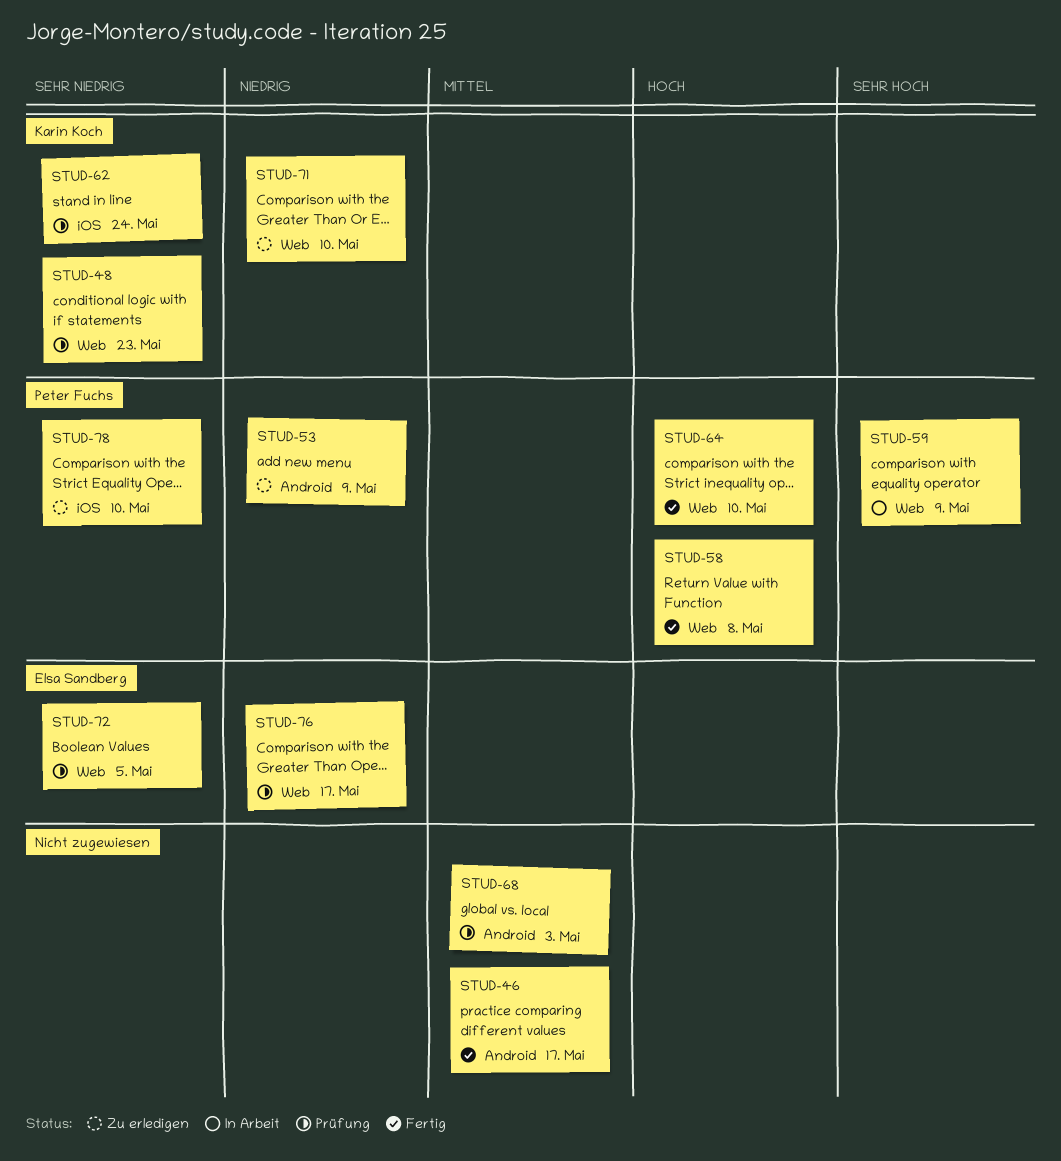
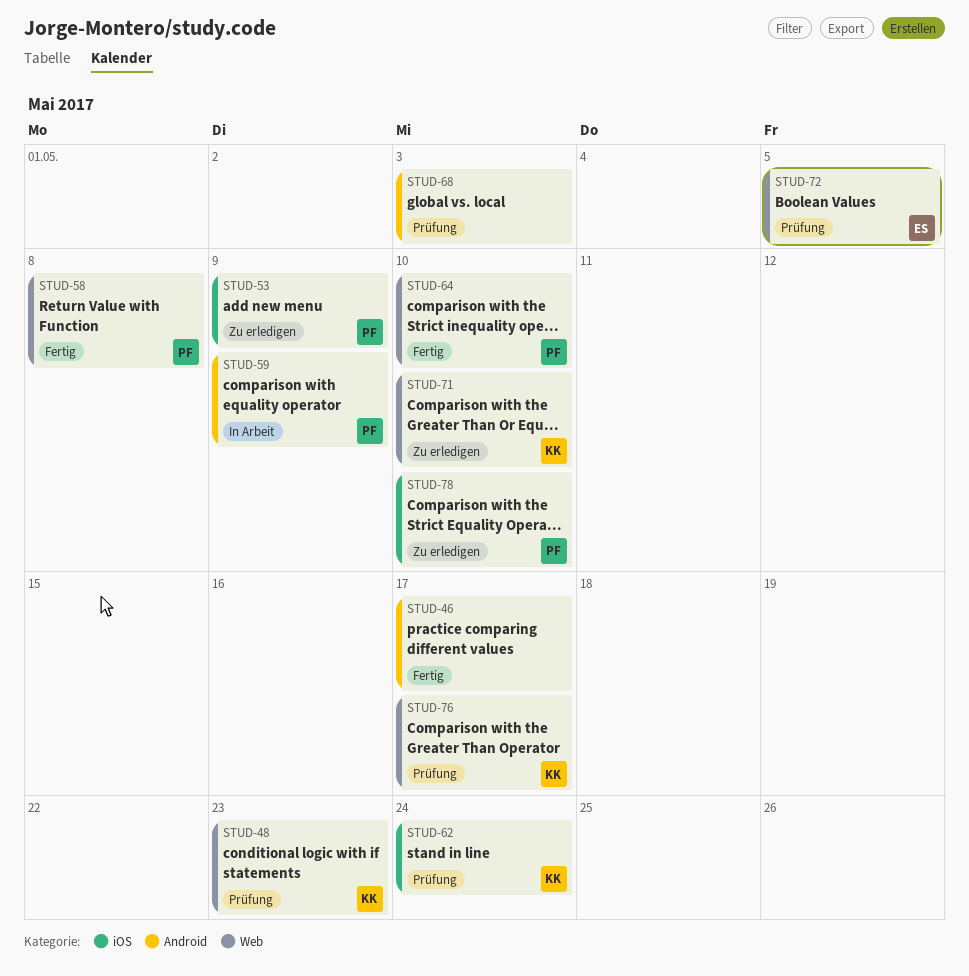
STUD-53, label: Android -> iOS
STUD-59, label: Web -> Android
STUD-76, owner: Elsa Sandberg -> Karin Koch

